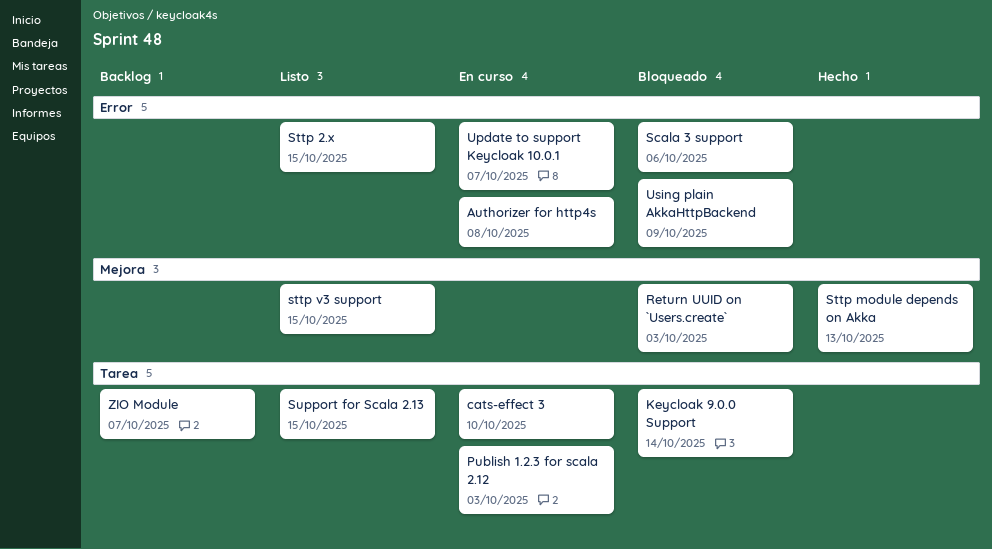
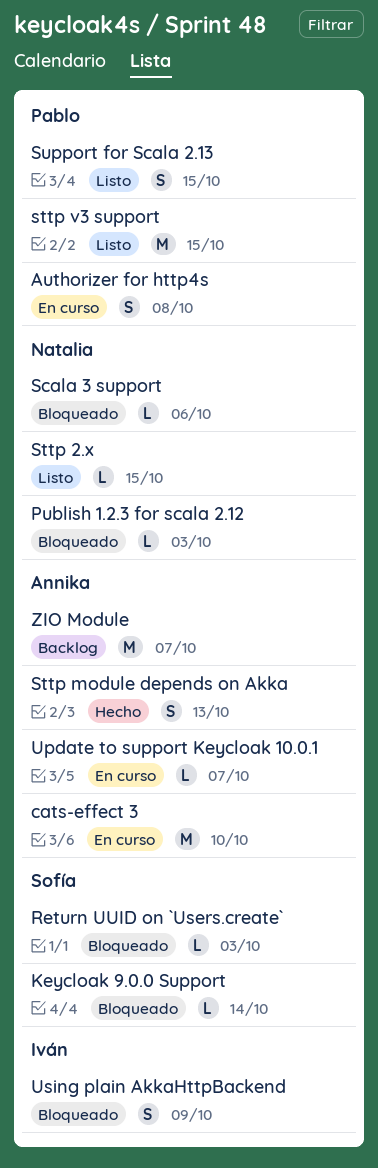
Publish 1.2.3 for scala 2.12, status: En curso -> Bloqueado

